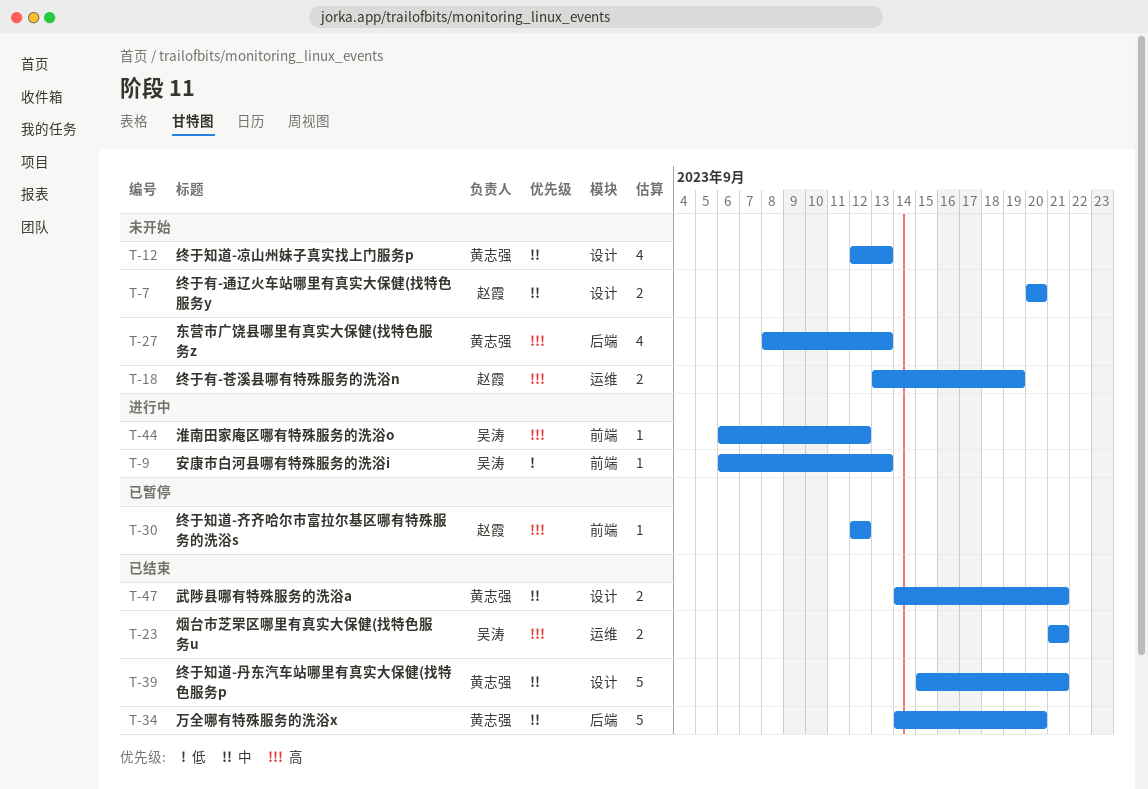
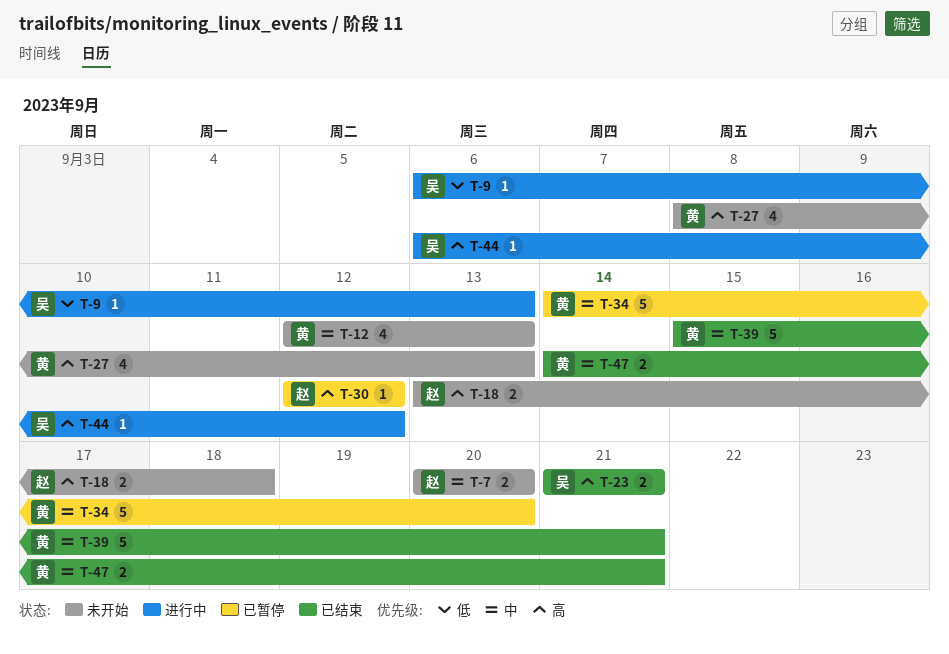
T-18, due: Sep 19 -> Sep 18
T-34, status: 已结束 -> 已暂停

